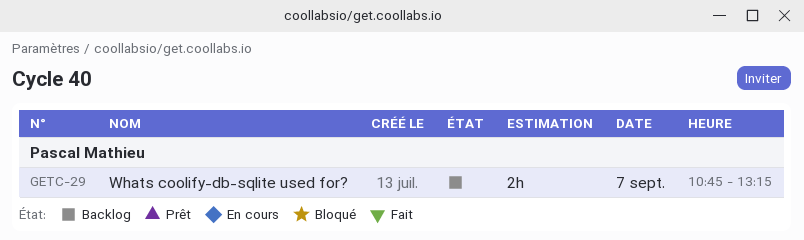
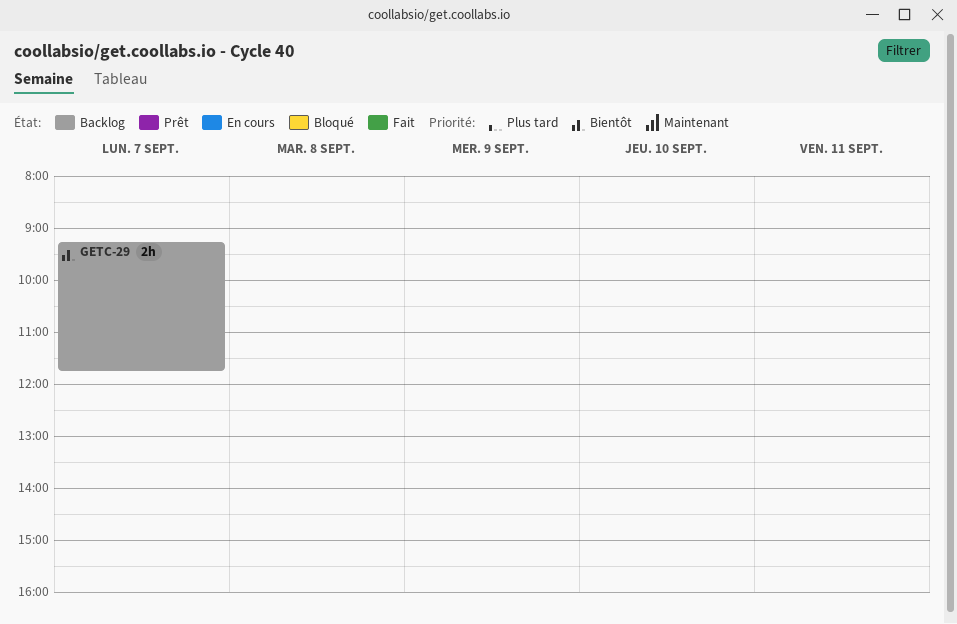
GETC-29, begins: 10:45 -> 09:15
GETC-29, ends: 13:15 -> 11:45

